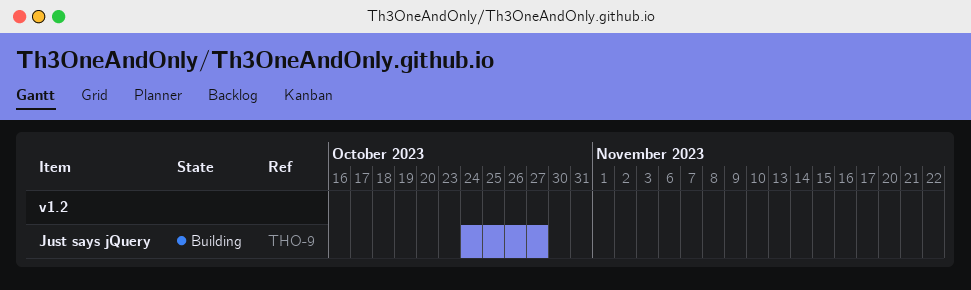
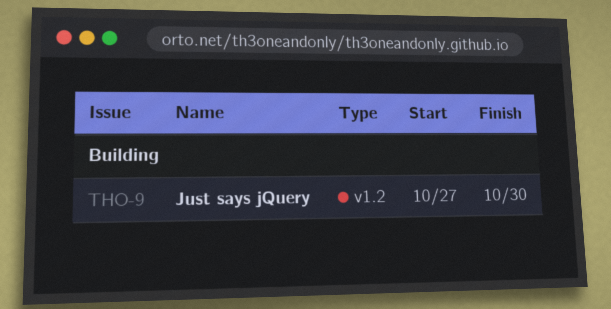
THO-9, start: Oct 24 -> Oct 27
THO-9, due: Oct 27 -> Oct 30

